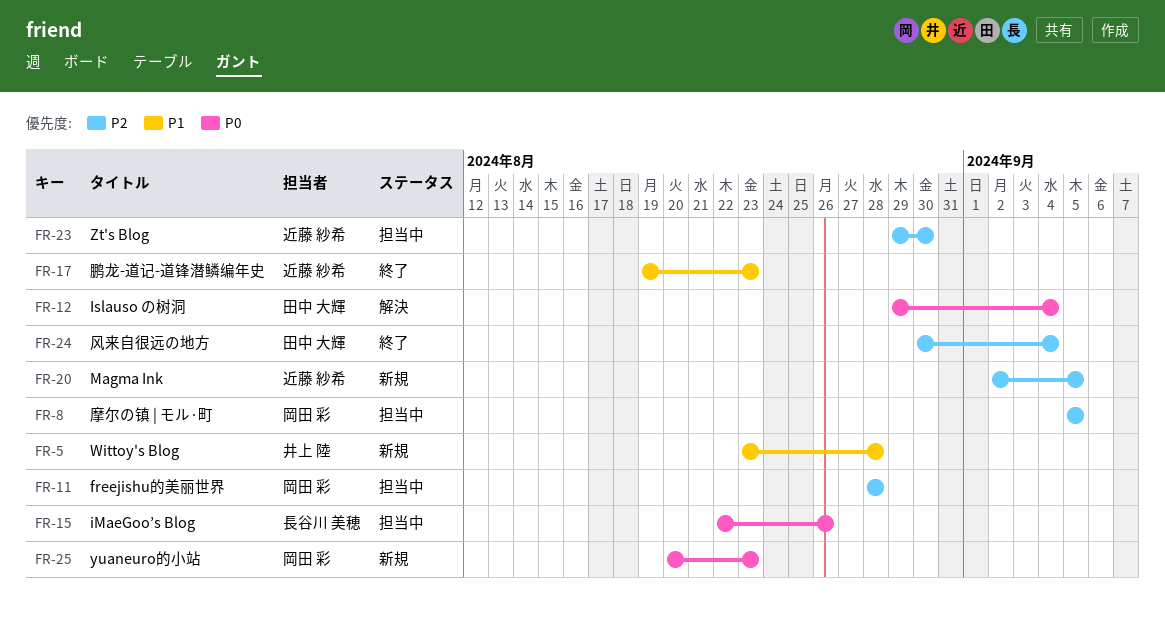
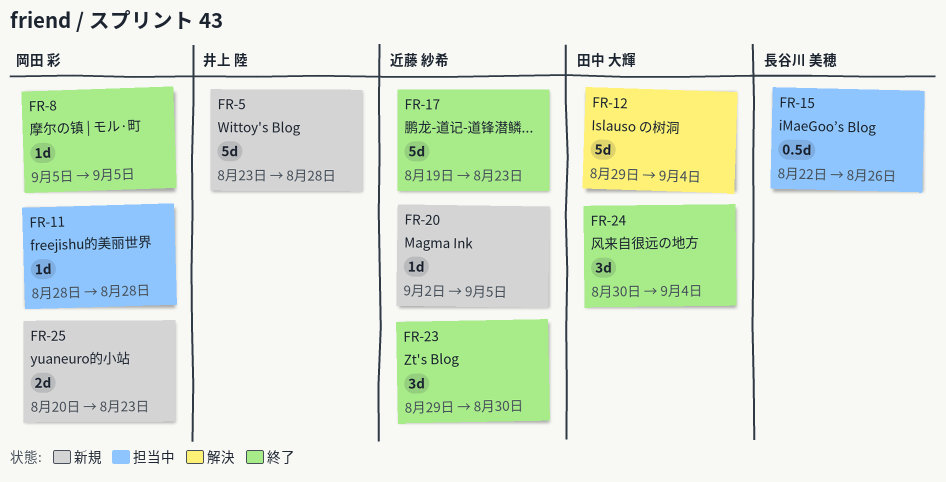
FR-8, status: 担当中 -> 終了
FR-23, status: 担当中 -> 終了

